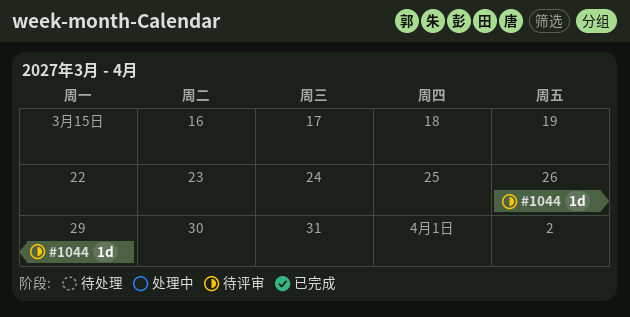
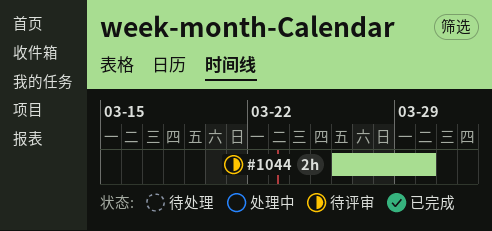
#1044, estimate: 1d -> 2h
#1044, due: Mar 29 -> Mar 30

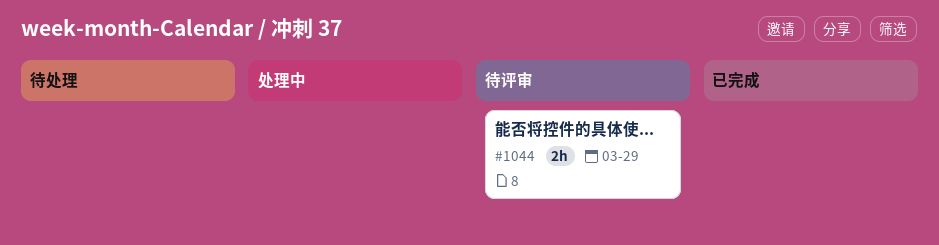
#1044, due: Mar 30 -> Mar 29

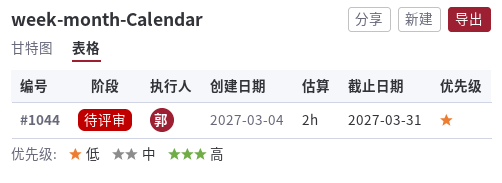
#1044, due: Mar 29 -> Mar 31

